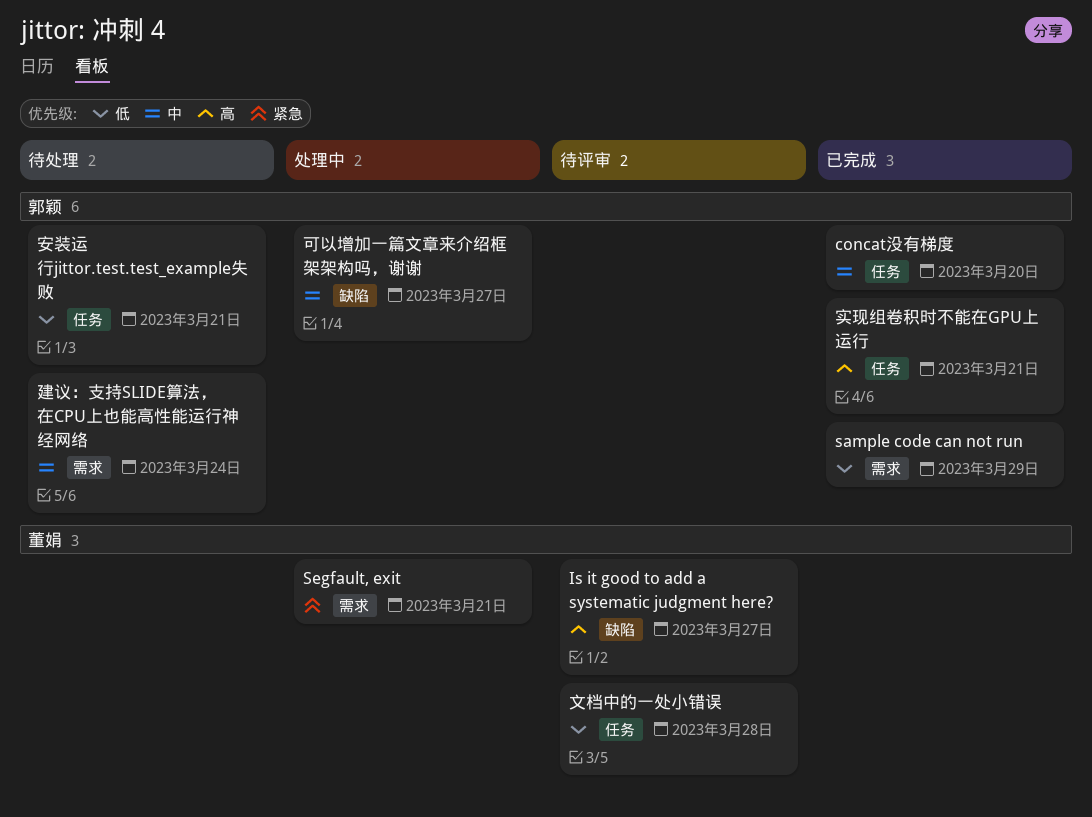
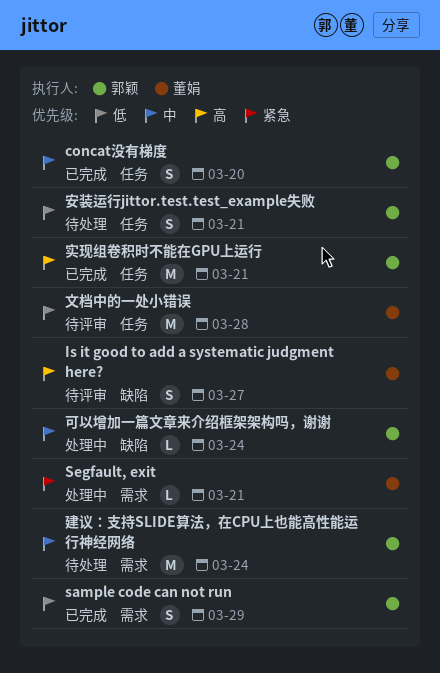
可以增加一篇文章来介绍框架架构吗，谢谢, due: Mar 27 -> Mar 24

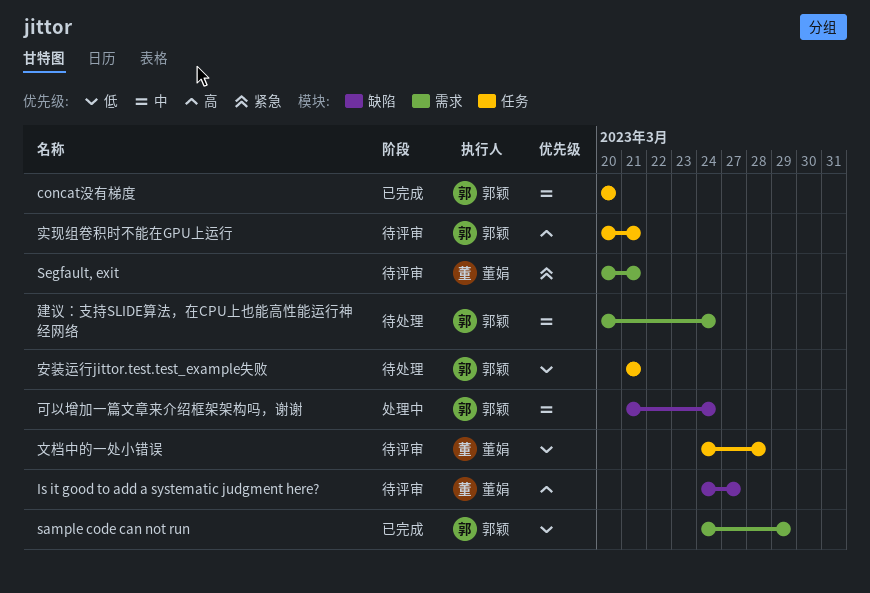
Segfault, exit, status: 处理中 -> 待评审
实现组卷积时不能在GPU上运行, status: 已完成 -> 待评审

